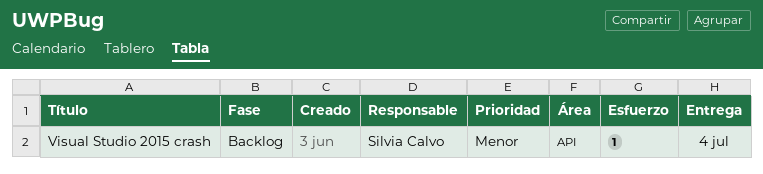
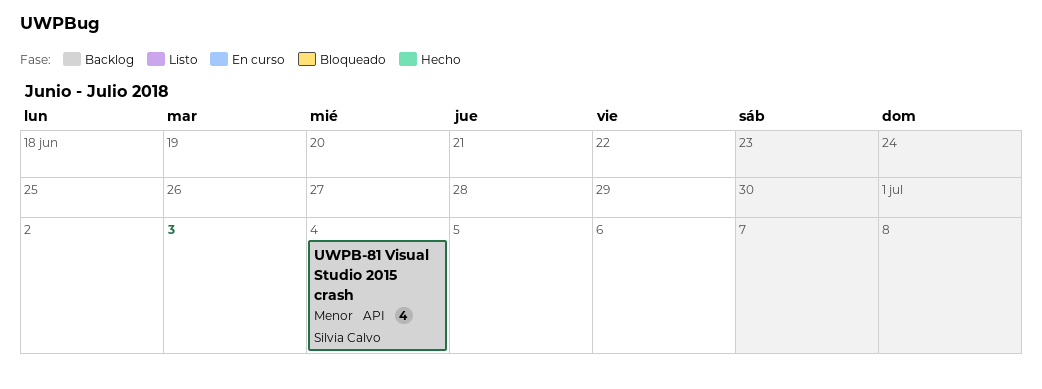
Visual Studio 2015 crash, estimate: 1 -> 4

